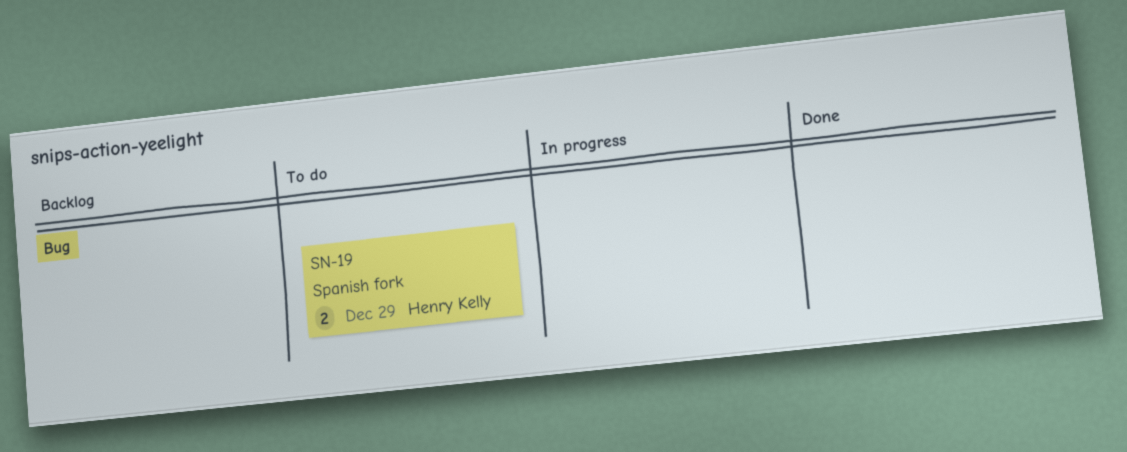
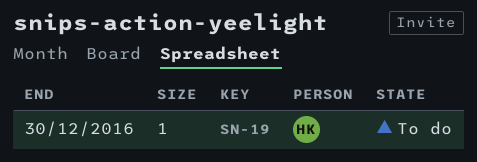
SN-19, estimate: 2 -> 1
SN-19, due: Dec 29 -> Dec 30

